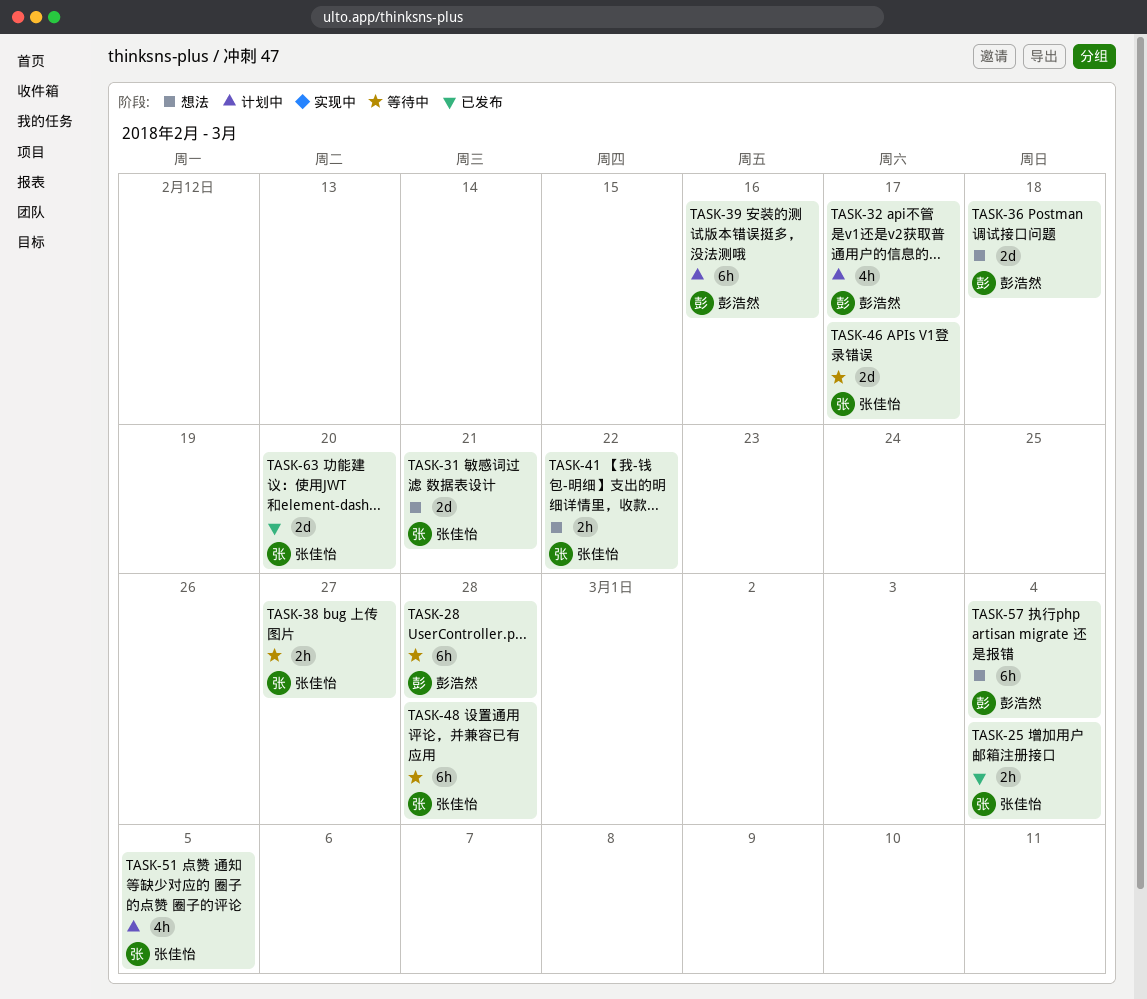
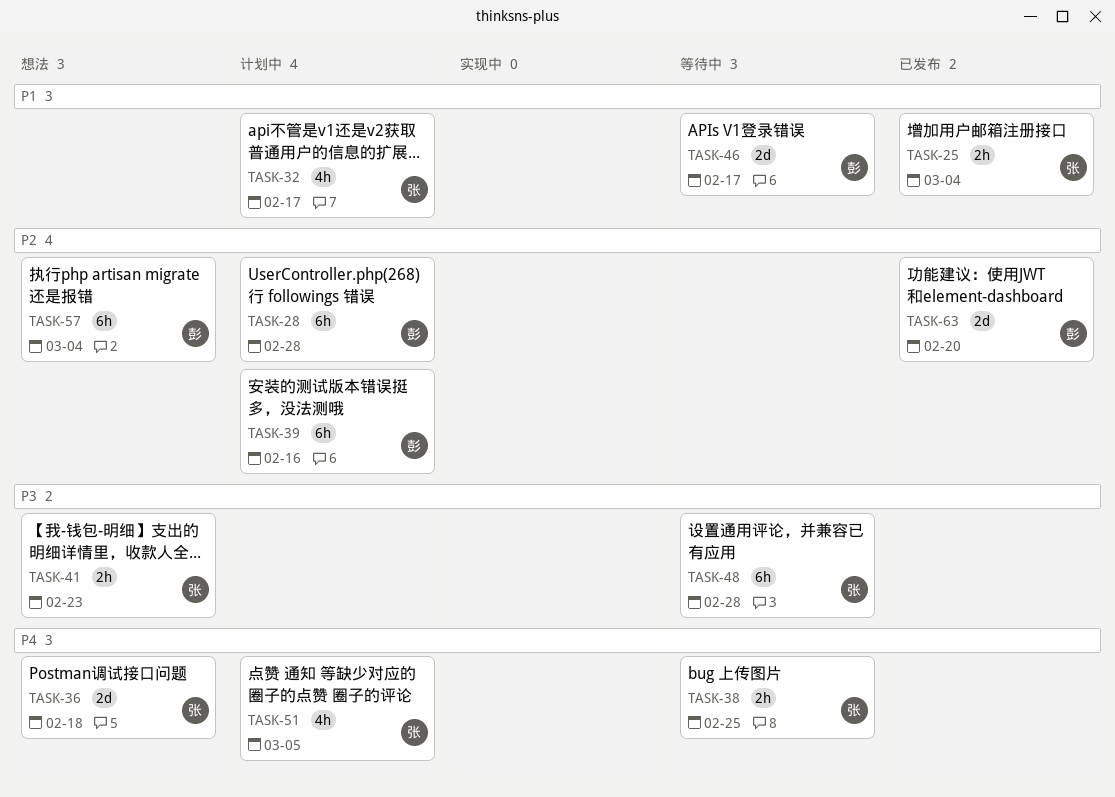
TASK-28, status: 等待中 -> 计划中
TASK-31: present -> none
TASK-32, owner: 彭浩然 -> 张佳怡
TASK-36, owner: 彭浩然 -> 张佳怡
TASK-38, due: Feb 27 -> Feb 25
TASK-41, due: Feb 22 -> Feb 23
TASK-46, owner: 张佳怡 -> 彭浩然
TASK-63, owner: 张佳怡 -> 彭浩然

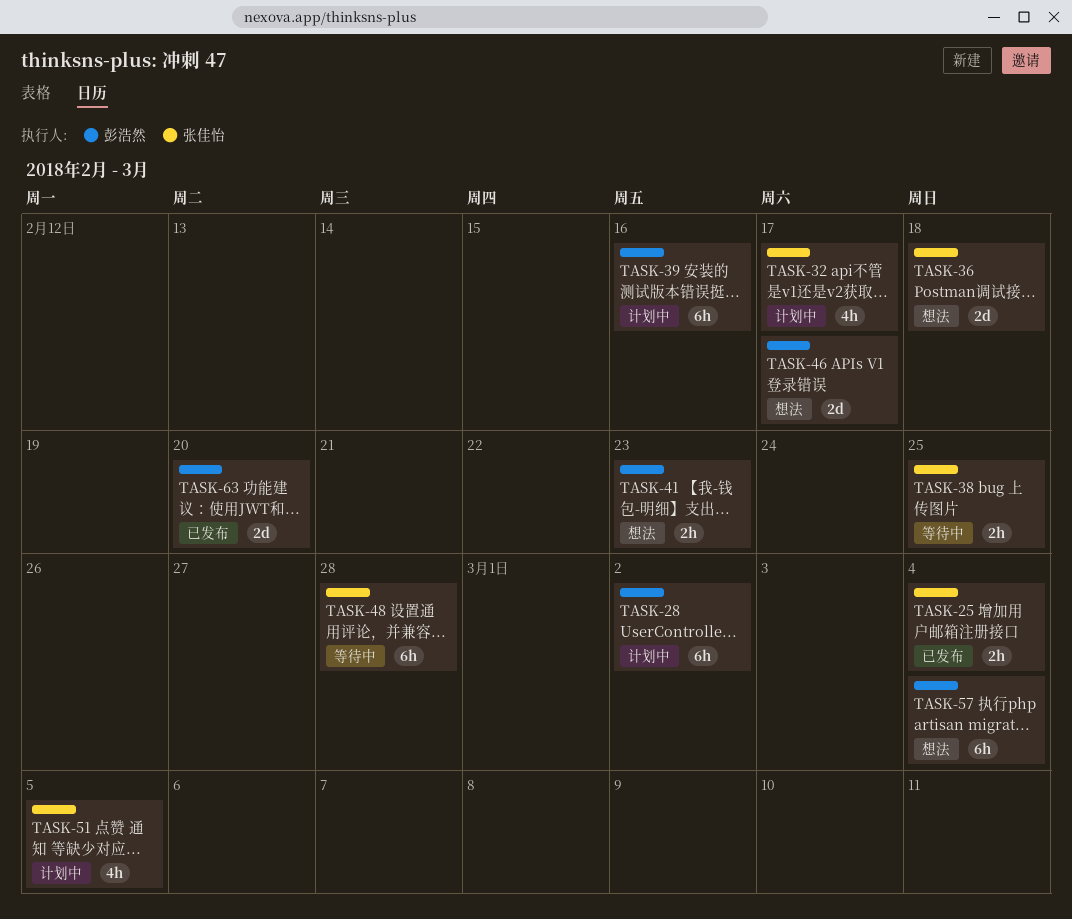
TASK-28, due: Feb 28 -> Mar 2
TASK-41, owner: 张佳怡 -> 彭浩然
TASK-46, status: 等待中 -> 想法

